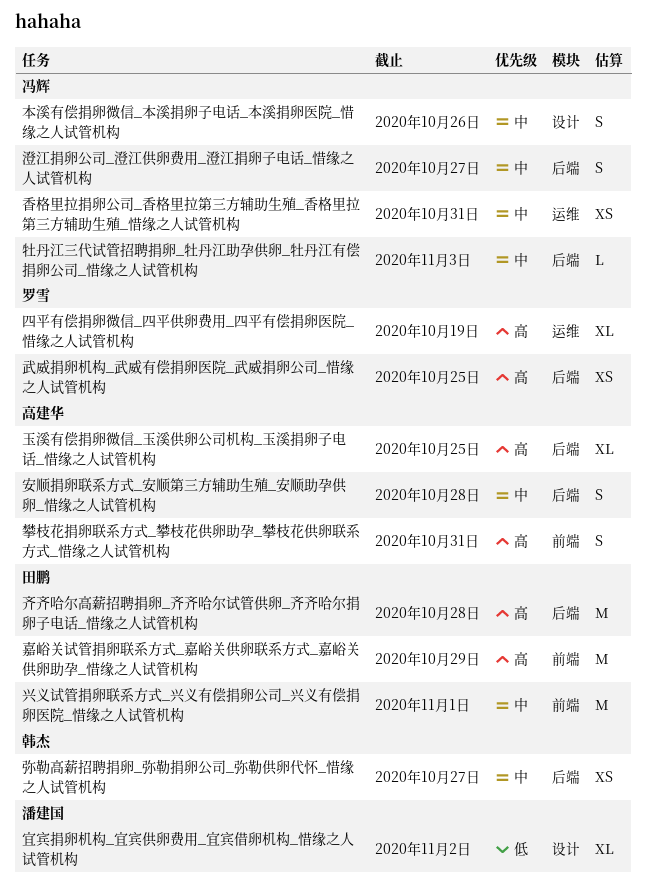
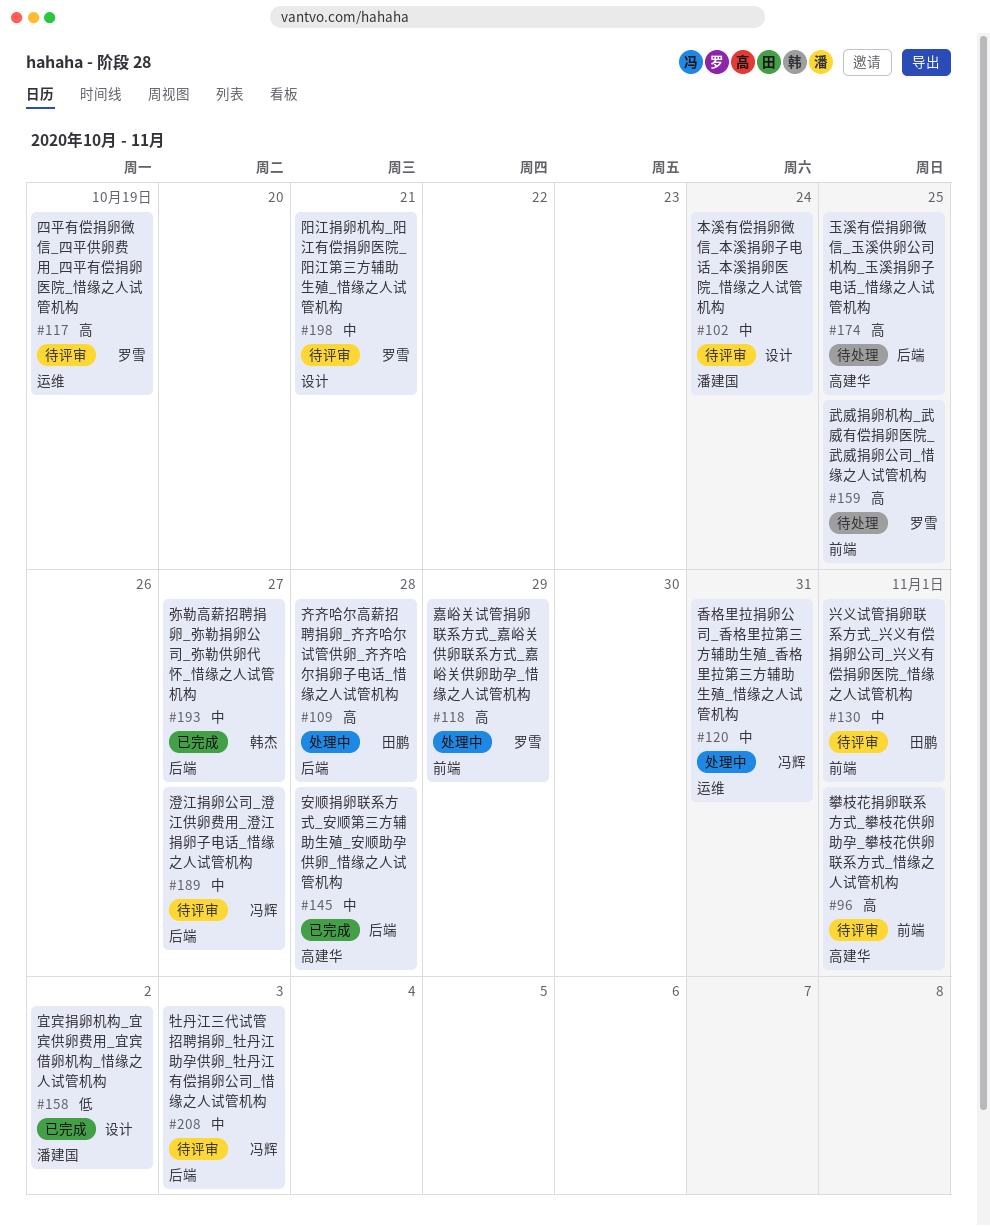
嘉峪关试管捐卵联系方式_嘉峪关供卵联系方式_嘉峪关供卵助孕_惜缘之人试管机构, owner: 田鹏 -> 罗雪
攀枝花捐卵联系方式_攀枝花供卵助孕_攀枝花供卵联系方式_惜缘之人试管机构, due: Oct 31 -> Nov 1
本溪有偿捐卵微信_本溪捐卵子电话_本溪捐卵医院_惜缘之人试管机构, owner: 冯辉 -> 潘建国
本溪有偿捐卵微信_本溪捐卵子电话_本溪捐卵医院_惜缘之人试管机构, due: Oct 26 -> Oct 24
武威捐卵机构_武威有偿捐卵医院_武威捐卵公司_惜缘之人试管机构, label: 后端 -> 前端
阳江捐卵机构_阳江有偿捐卵医院_阳江第三方辅助生殖_惜缘之人试管机构: none -> present

